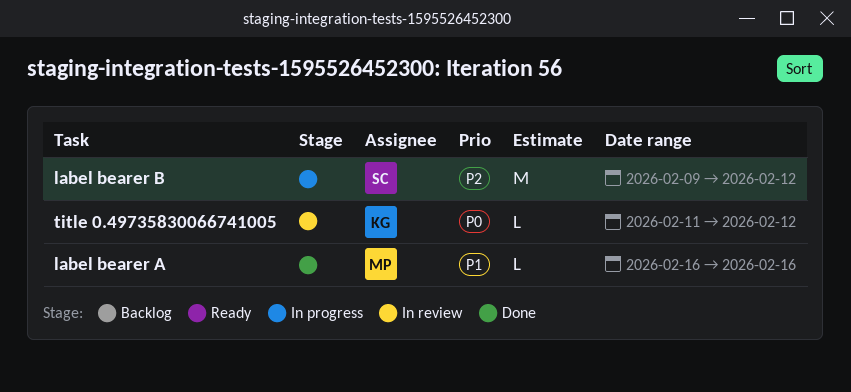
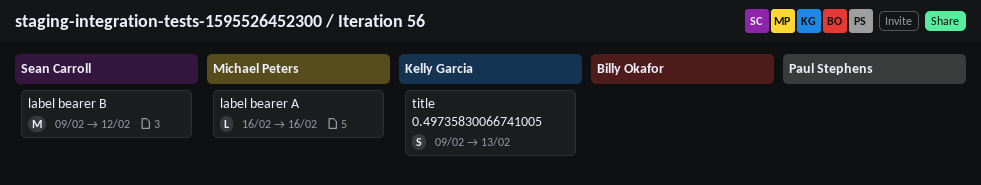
title 0.49735830066741005, estimate: L -> S
title 0.49735830066741005, start: Feb 11 -> Feb 9
title 0.49735830066741005, due: Feb 12 -> Feb 13

